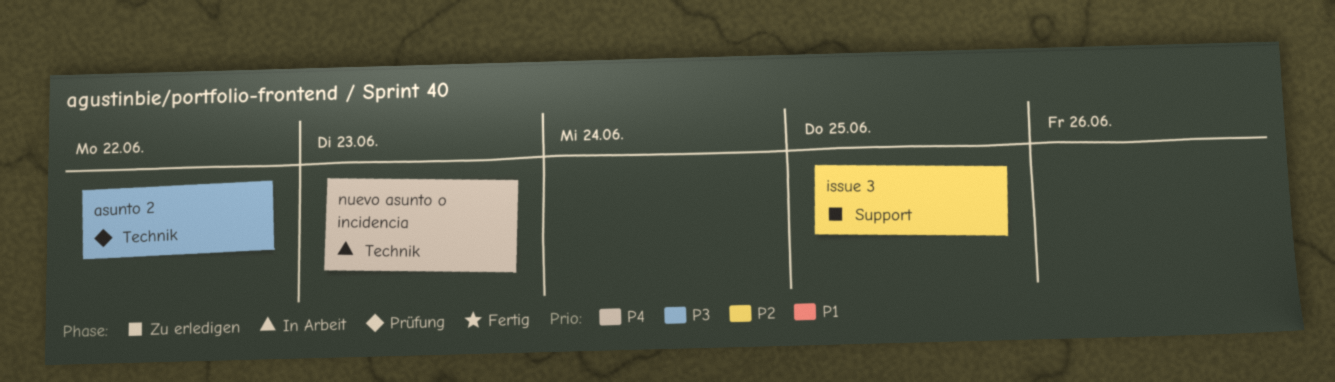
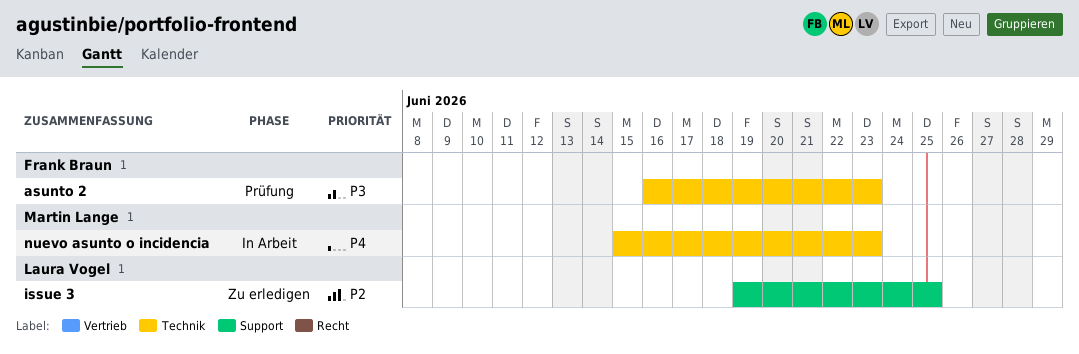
asunto 2, due: Jun 22 -> Jun 23

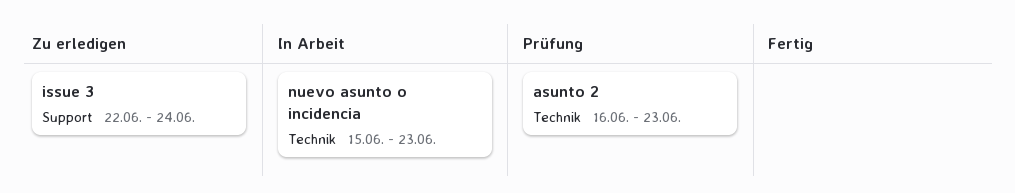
issue 3, start: Jun 19 -> Jun 22
issue 3, due: Jun 25 -> Jun 24

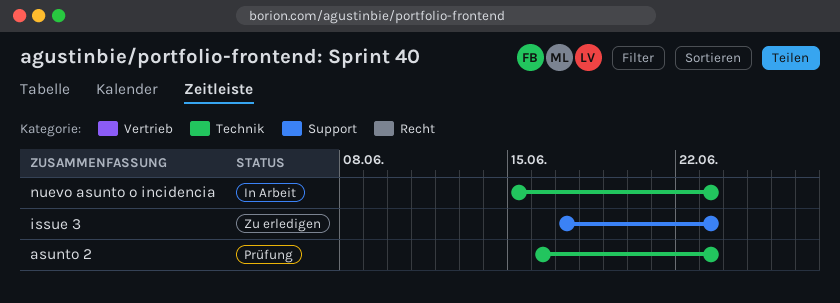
issue 3, start: Jun 22 -> Jun 17
issue 3, due: Jun 24 -> Jun 23

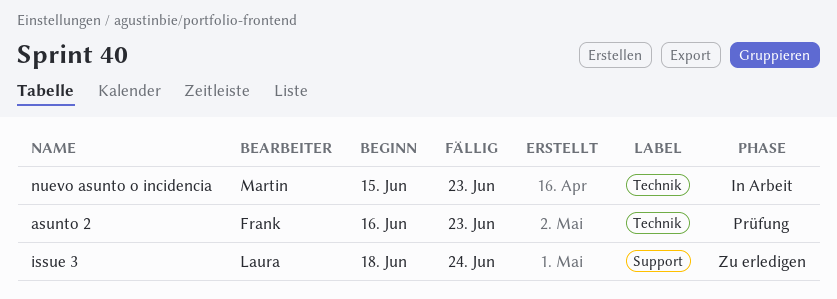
issue 3, start: Jun 17 -> Jun 18
issue 3, due: Jun 23 -> Jun 24

